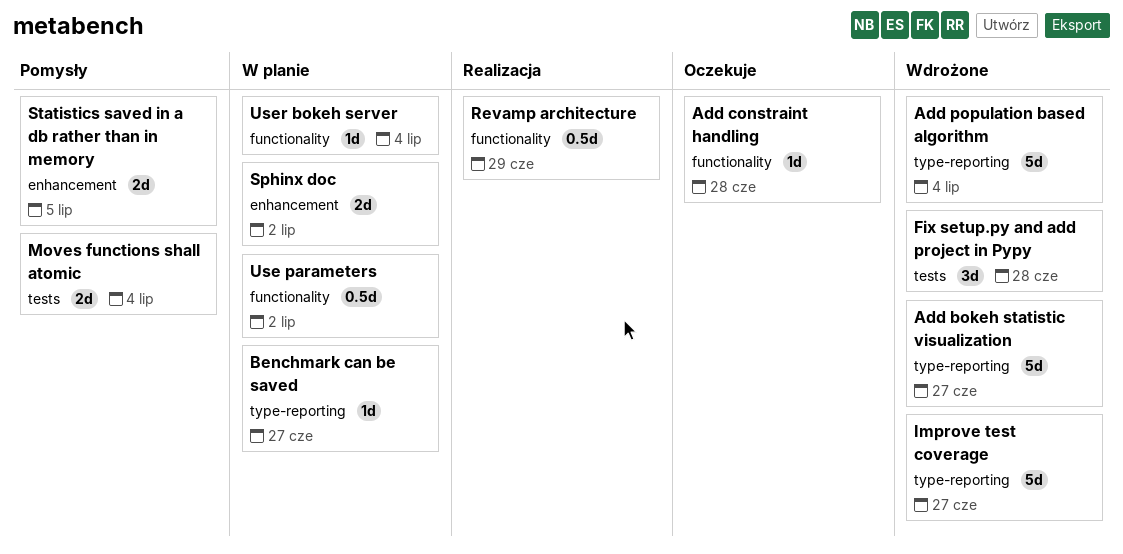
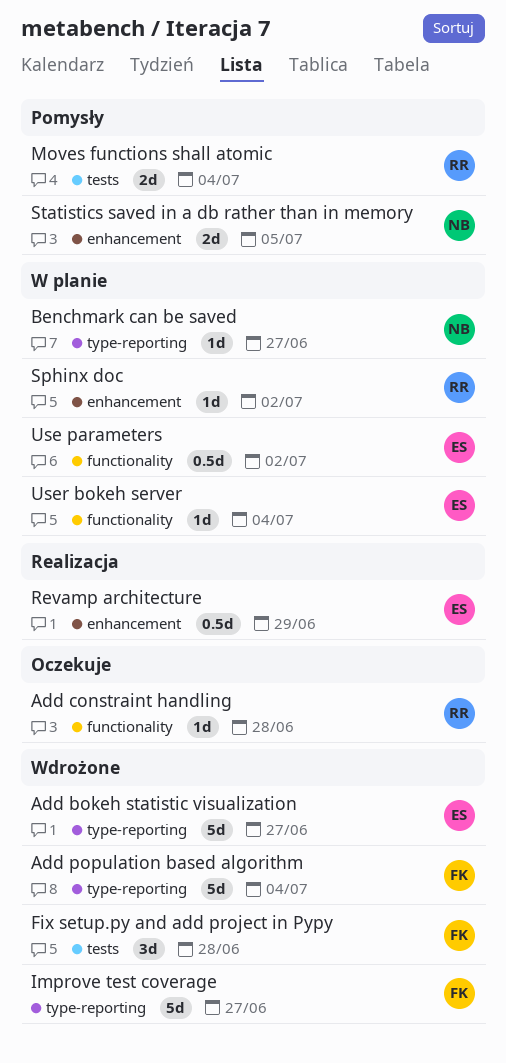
Revamp architecture, label: functionality -> enhancement
Sphinx doc, estimate: 2d -> 1d

